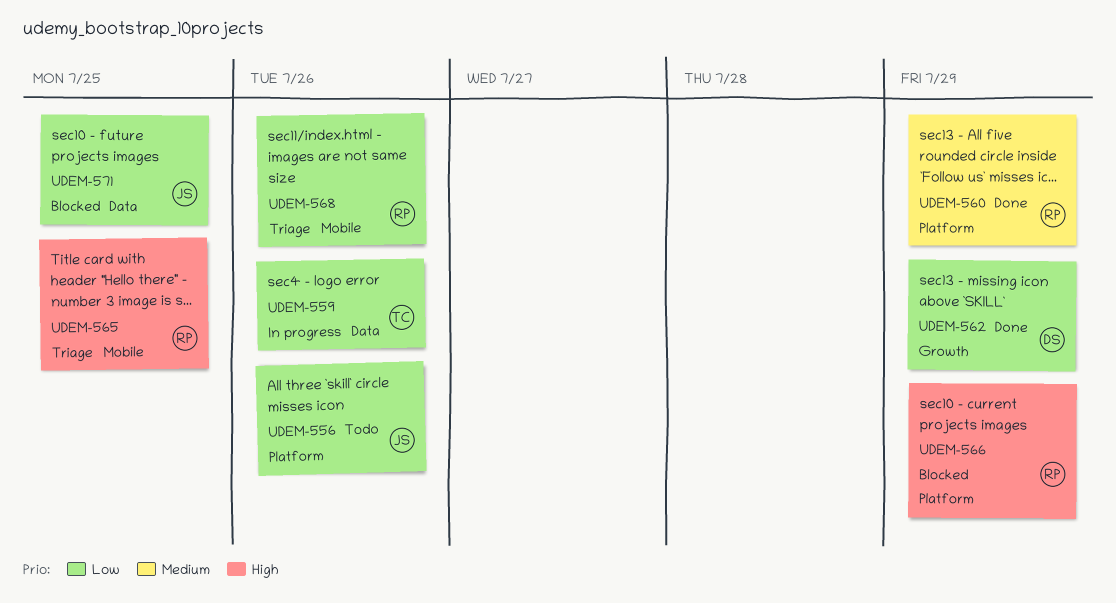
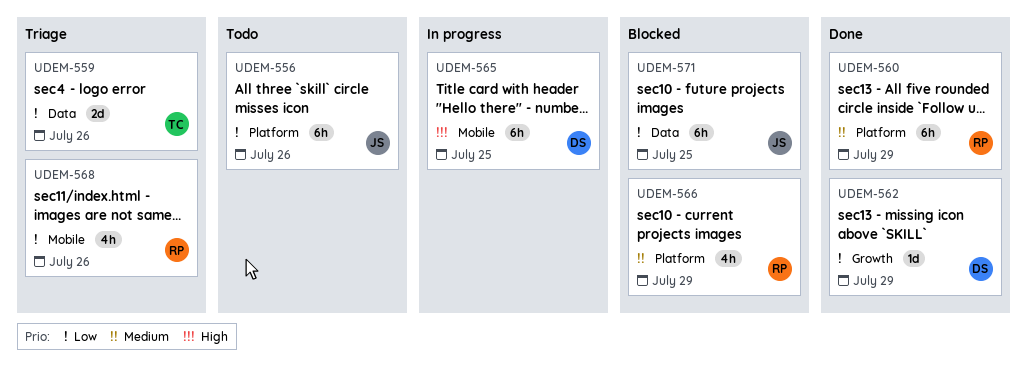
UDEM-559, status: In progress -> Triage
UDEM-565, status: Triage -> In progress
UDEM-565, owner: RP -> DS
UDEM-566, priority: High -> Medium

